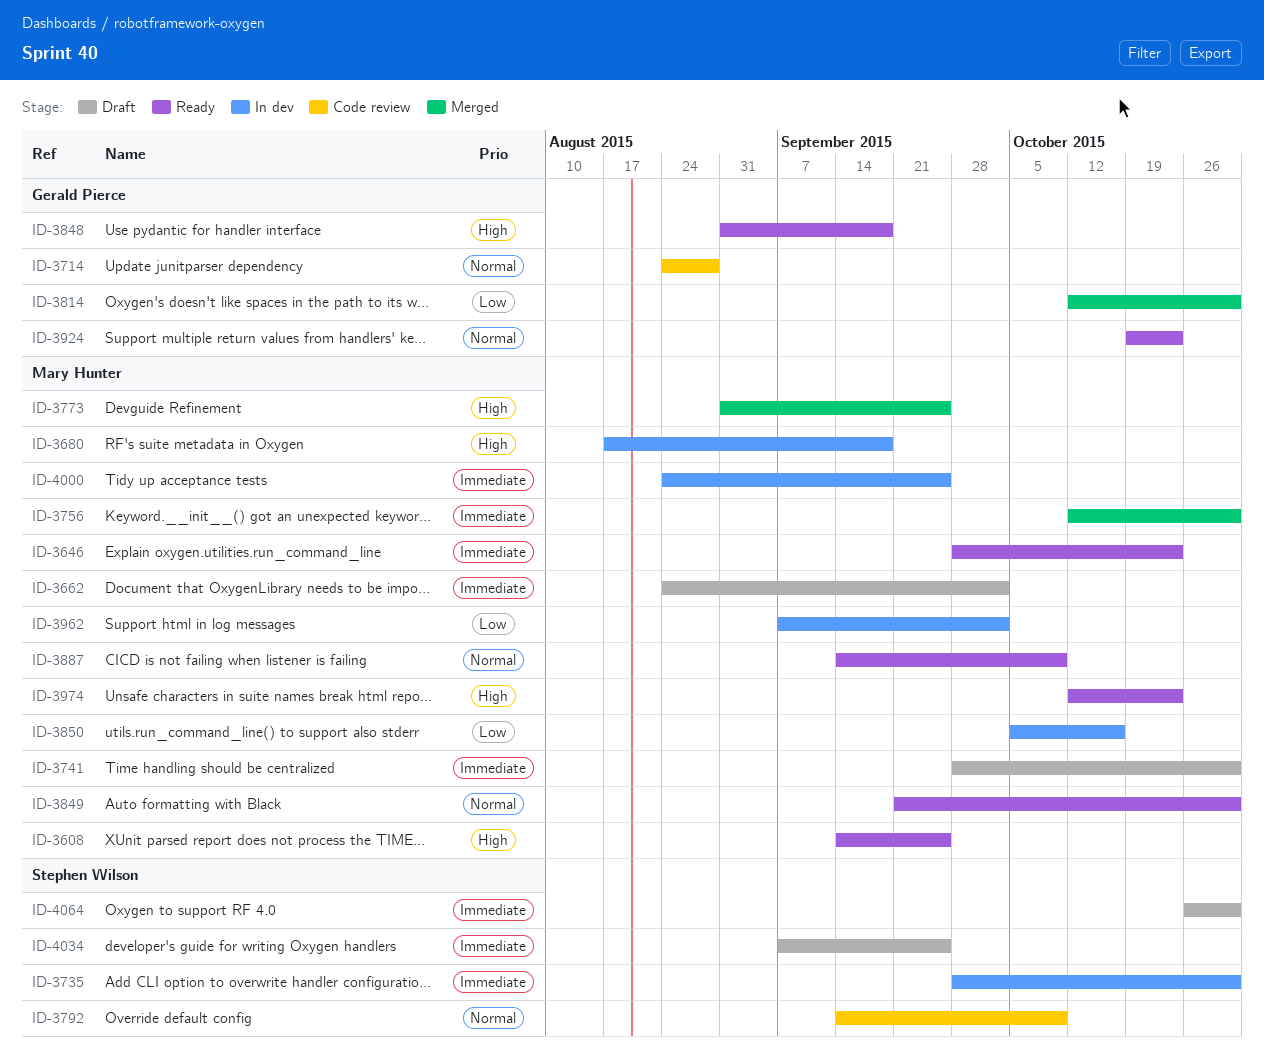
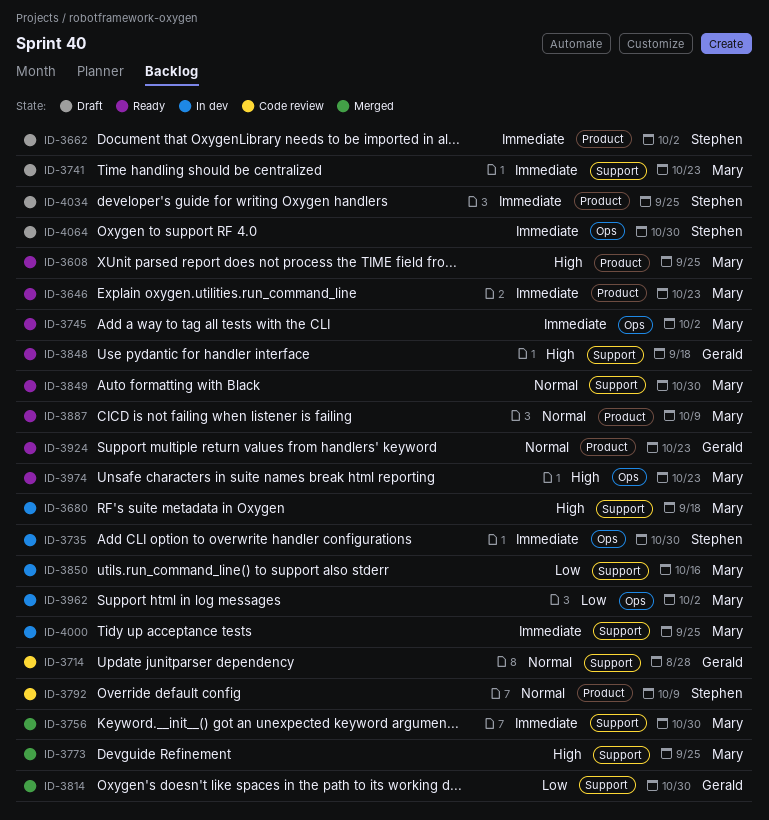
ID-3662, owner: Mary Hunter -> Stephen Wilson
ID-3741, due: Oct 30 -> Oct 23
ID-3745: none -> present

